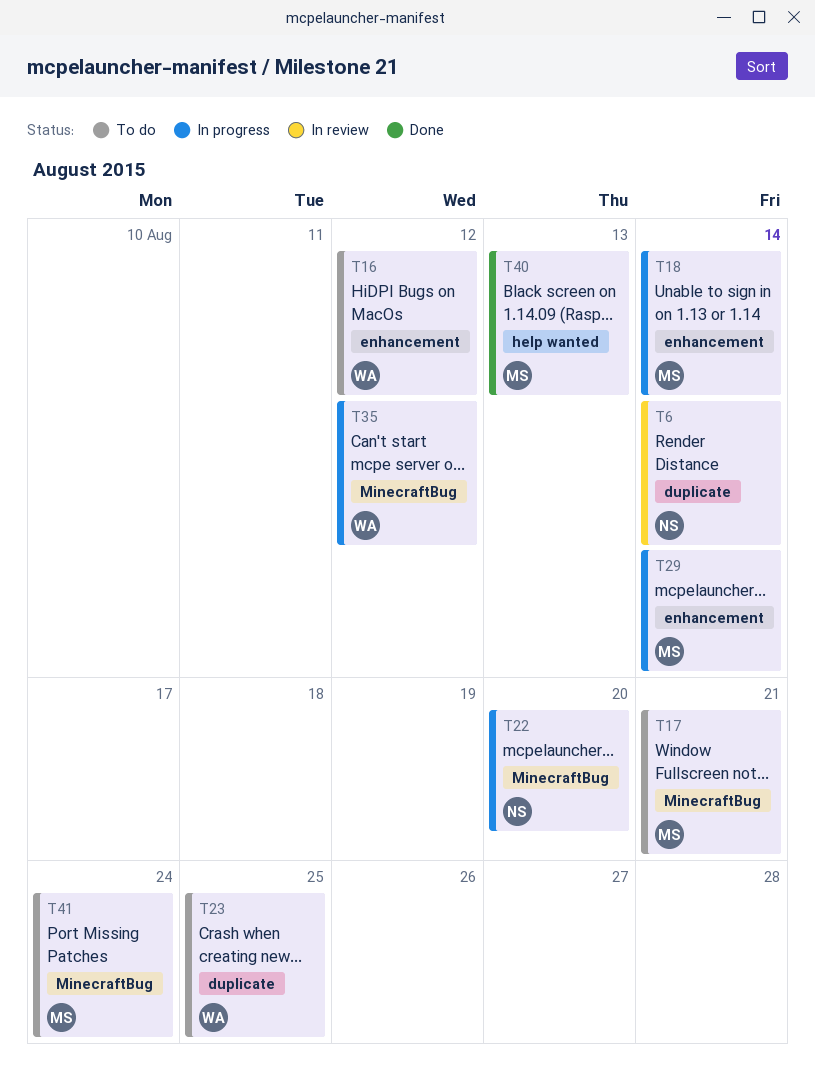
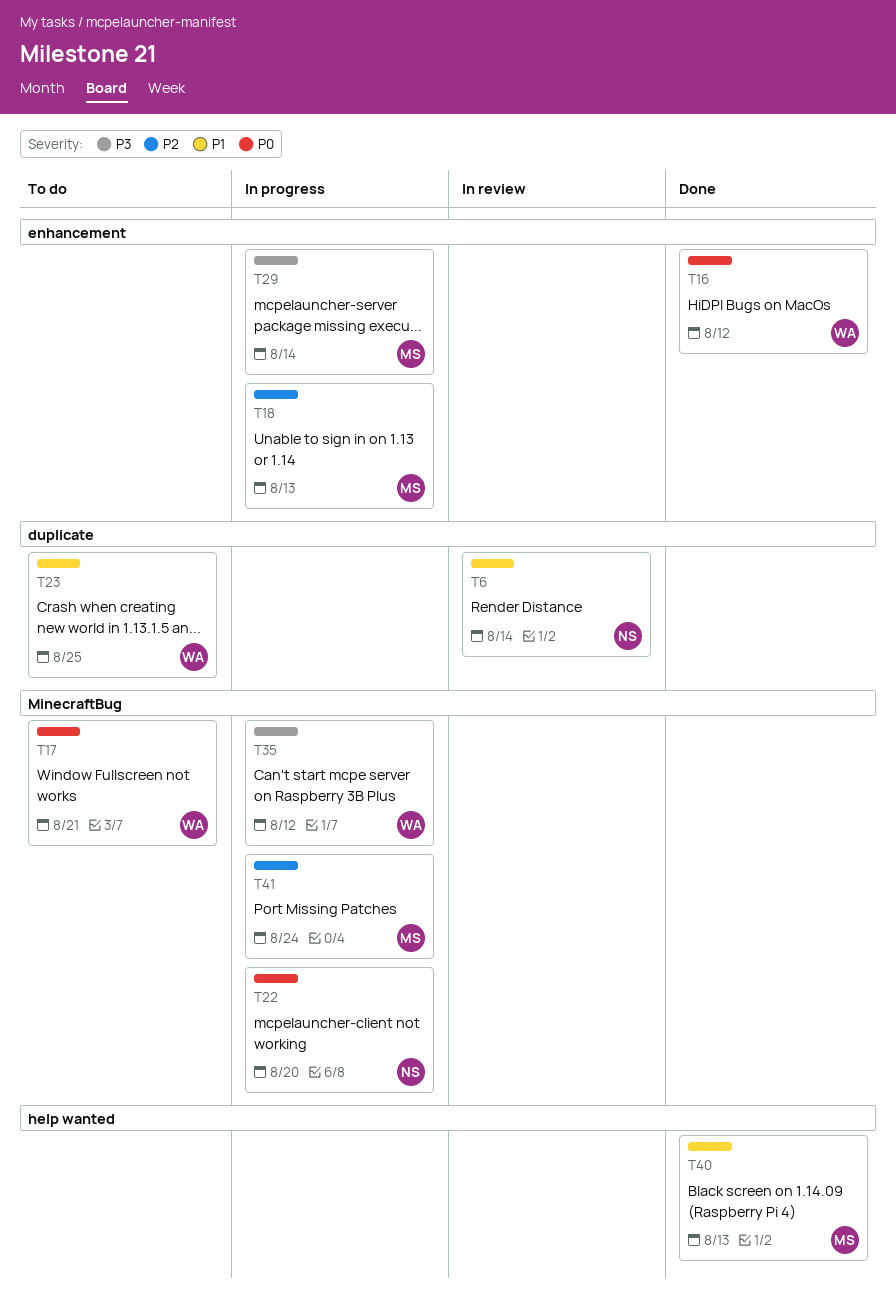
T16, status: To do -> Done
T17, owner: MS -> WA
T18, due: Aug 14 -> Aug 13
T41, status: To do -> In progress

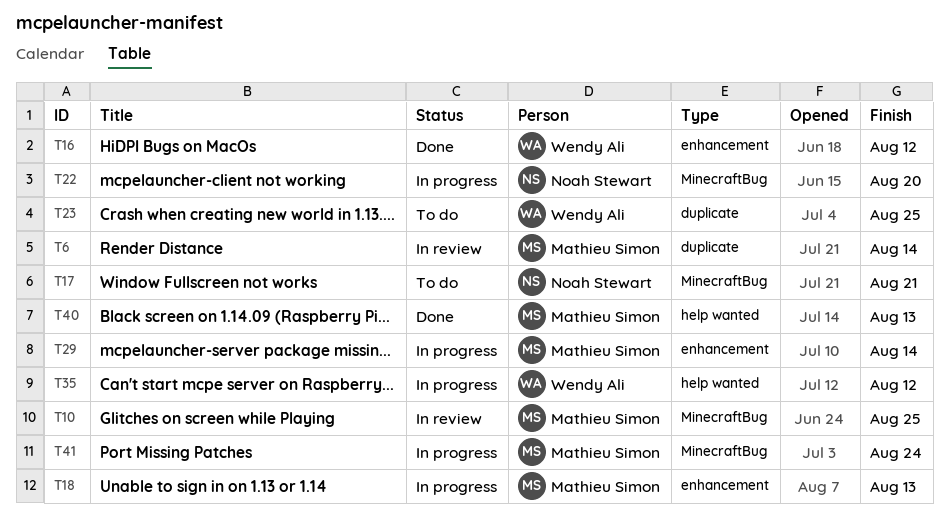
T6, owner: Noah Stewart -> Mathieu Simon
T10: none -> present
T17, owner: Wendy Ali -> Noah Stewart
T35, label: MinecraftBug -> help wanted

